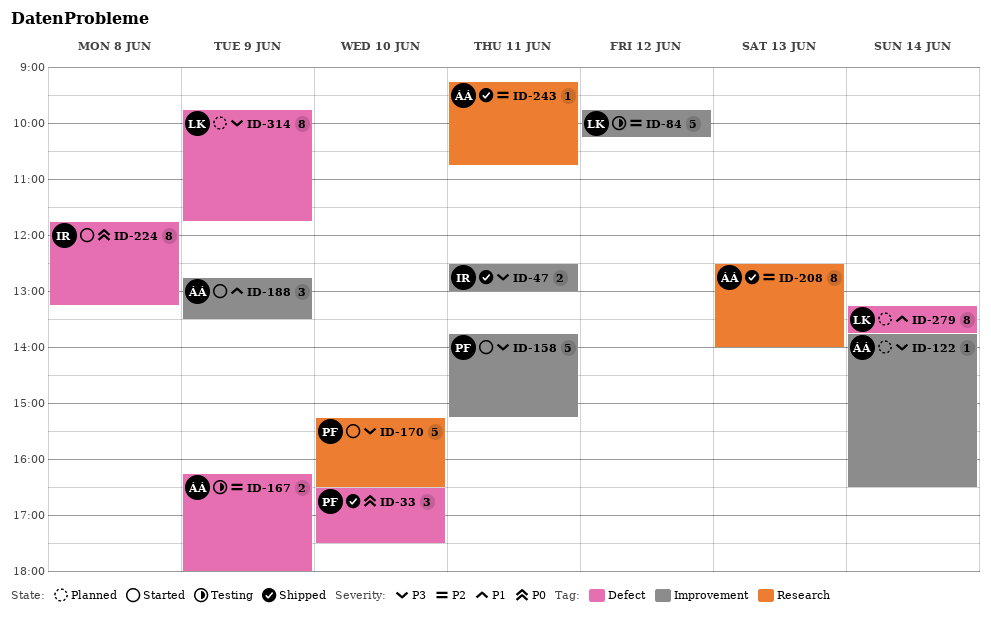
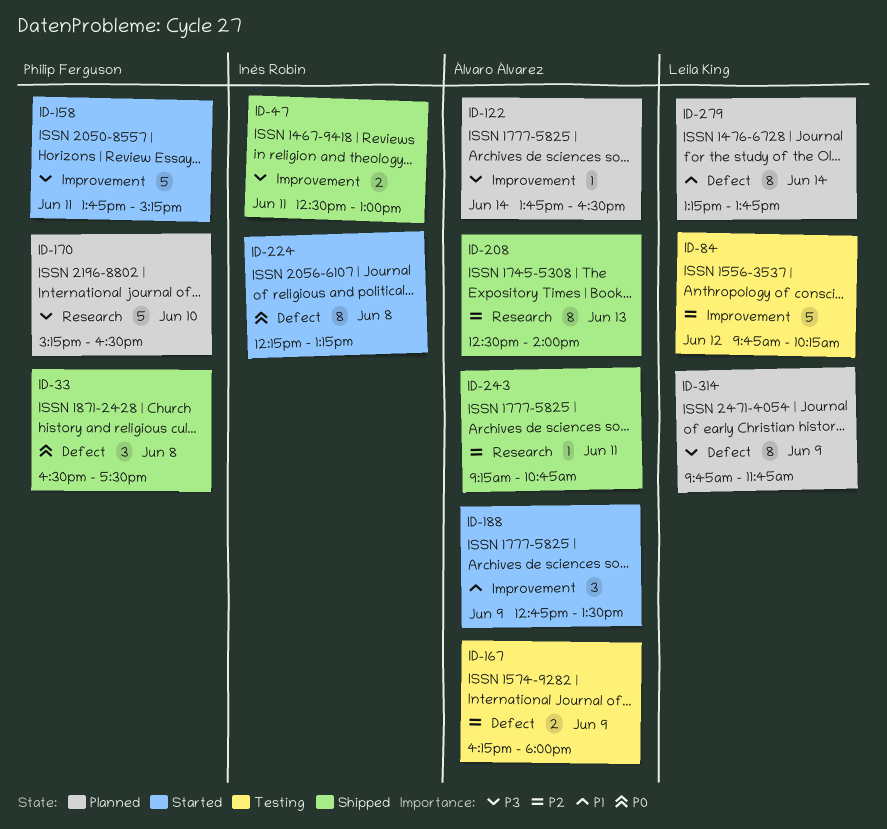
ID-33, day: Jun 10 -> Jun 8
ID-170, status: Started -> Planned
ID-224, begins: 11:45 -> 12:15

